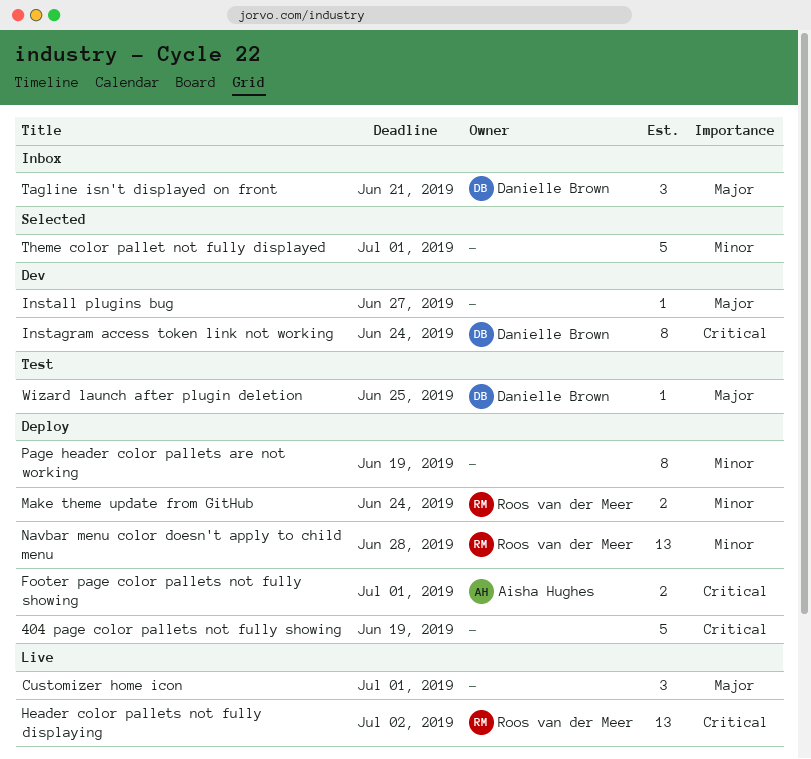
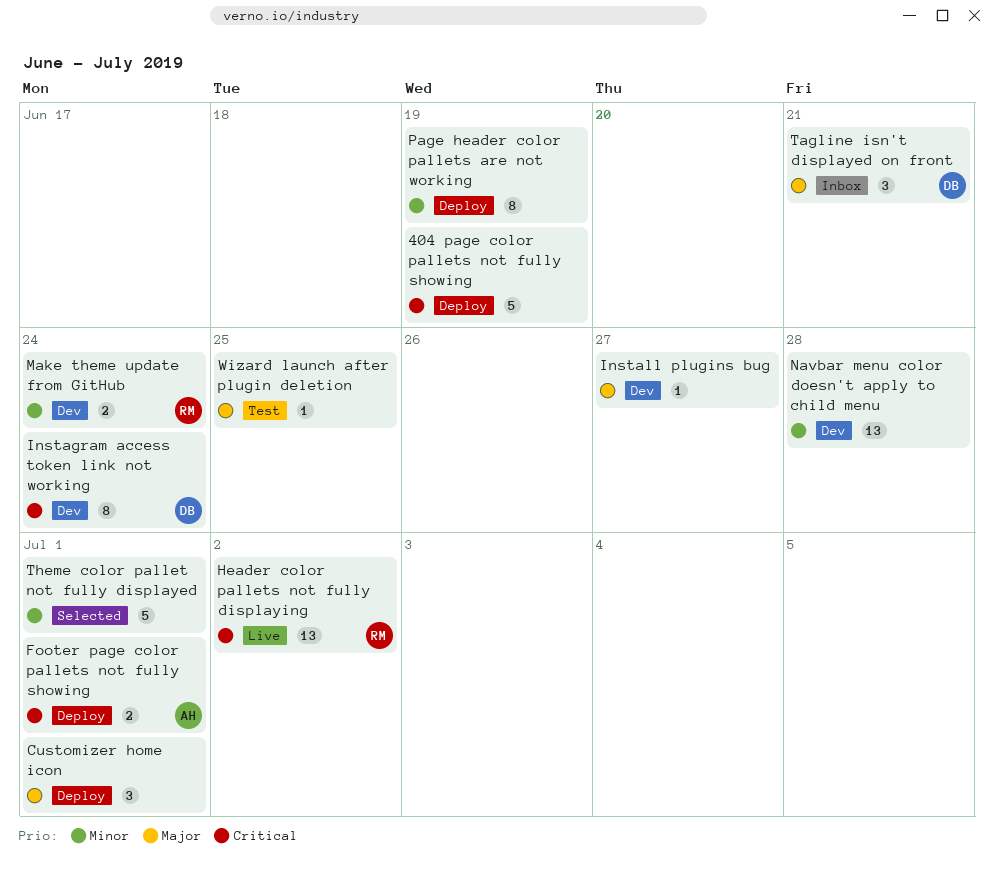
Customizer home icon, status: Live -> Deploy
Make theme update from GitHub, status: Deploy -> Dev
Navbar menu color doesn't apply to child menu, status: Deploy -> Dev
Navbar menu color doesn't apply to child menu, owner: Roos van der Meer -> none
Wizard launch after plugin deletion, owner: Danielle Brown -> none

